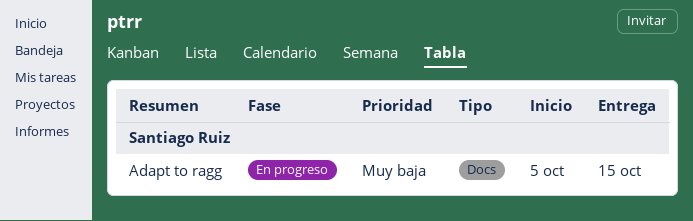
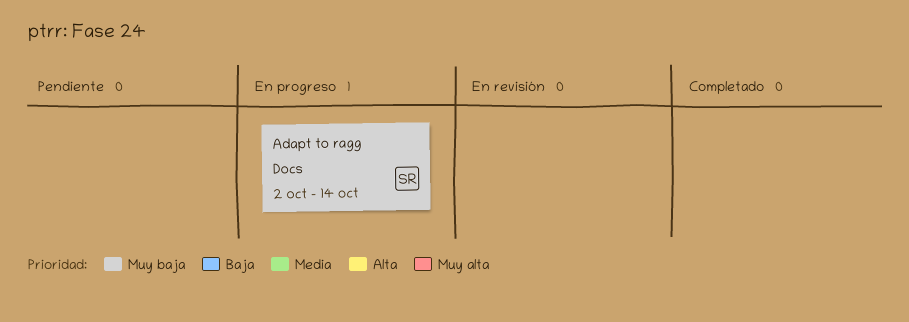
Adapt to ragg, start: Oct 5 -> Oct 2
Adapt to ragg, due: Oct 15 -> Oct 14

